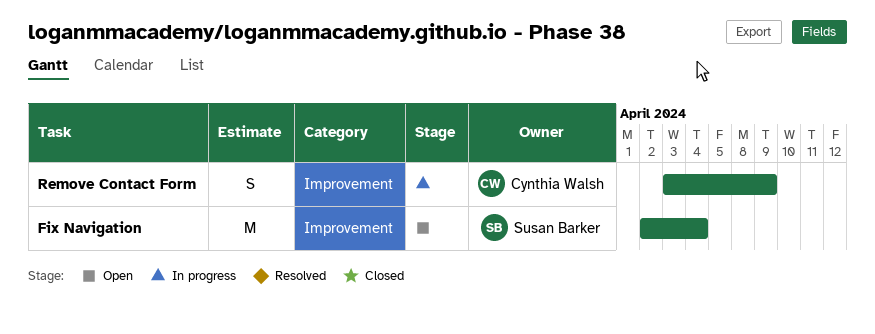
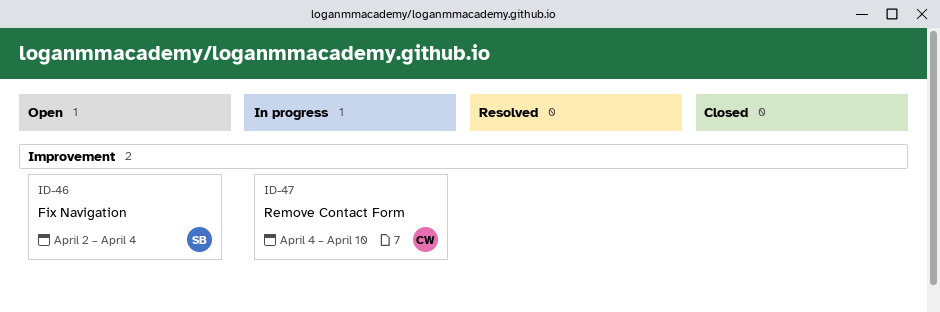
Remove Contact Form, start: Apr 3 -> Apr 4
Remove Contact Form, due: Apr 9 -> Apr 10

